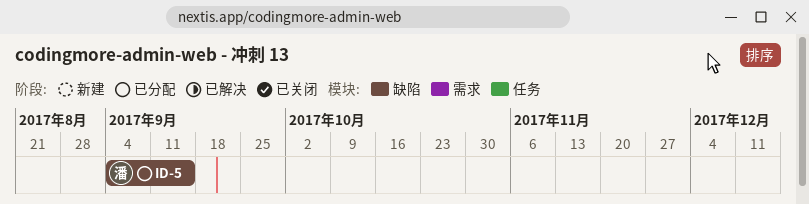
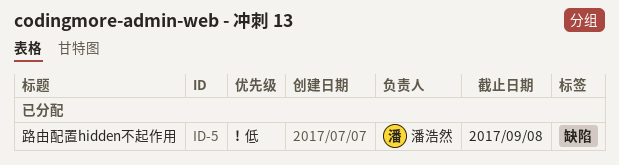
ID-5, due: Sep 15 -> Sep 8

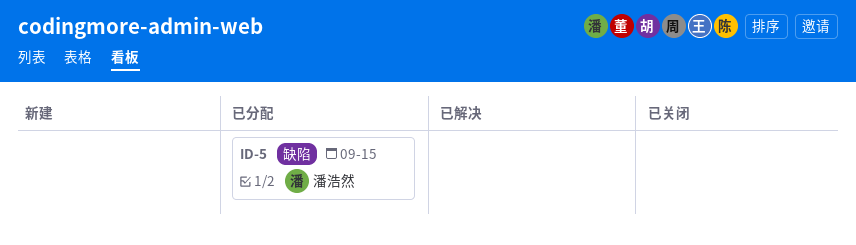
ID-5, due: Sep 8 -> Sep 15

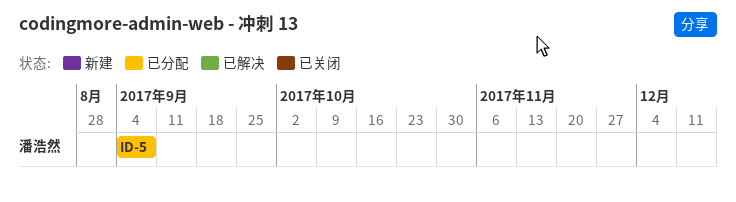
ID-5, due: Sep 15 -> Sep 8

